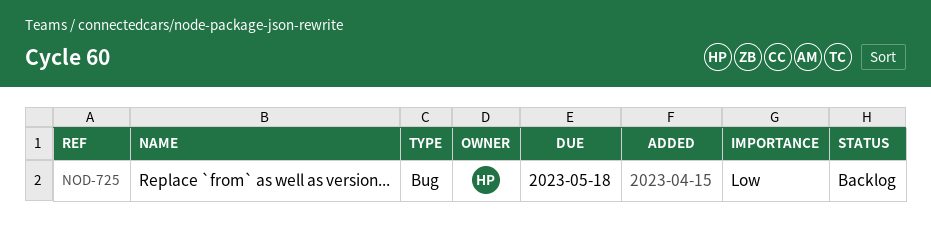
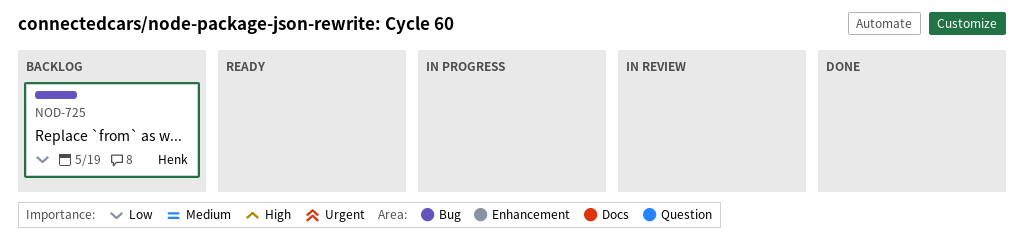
NOD-725, due: May 18 -> May 19

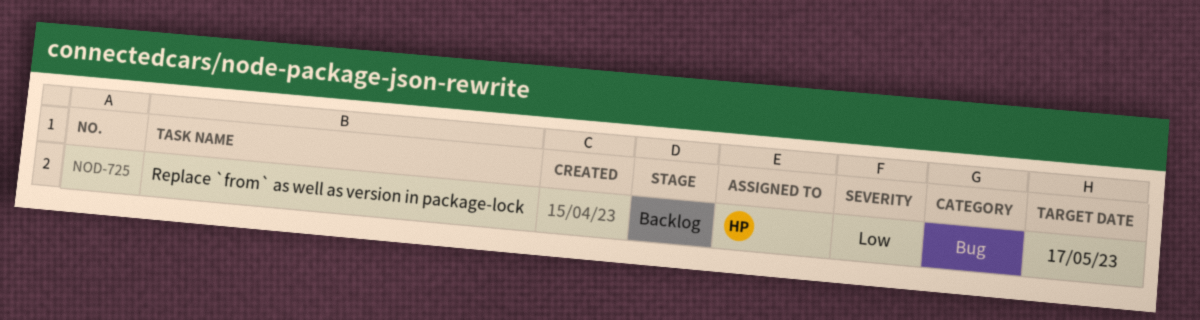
NOD-725, due: May 19 -> May 17

